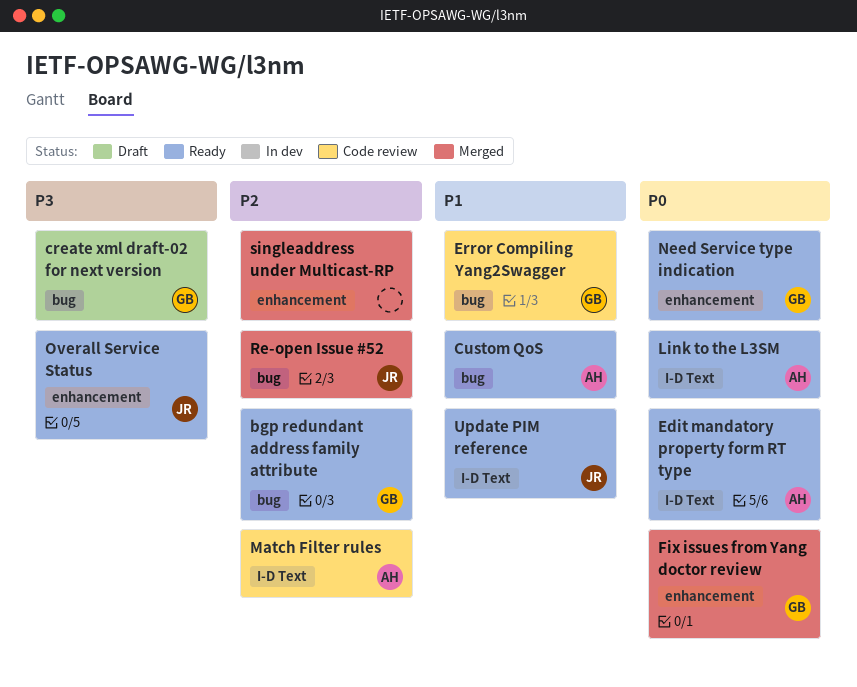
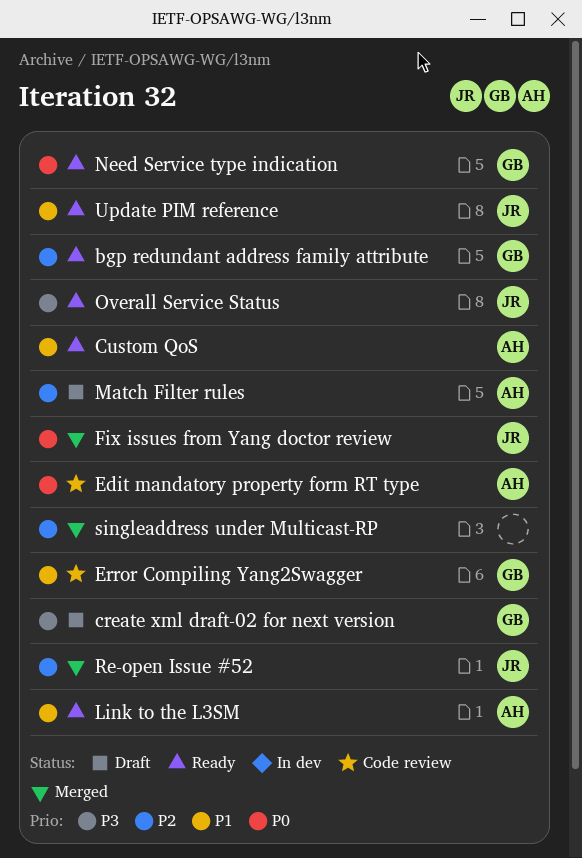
Edit mandatory property form RT type, status: Ready -> Code review
Fix issues from Yang doctor review, owner: GB -> JR
Link to the L3SM, priority: P0 -> P1
Match Filter rules, status: Code review -> Draft

